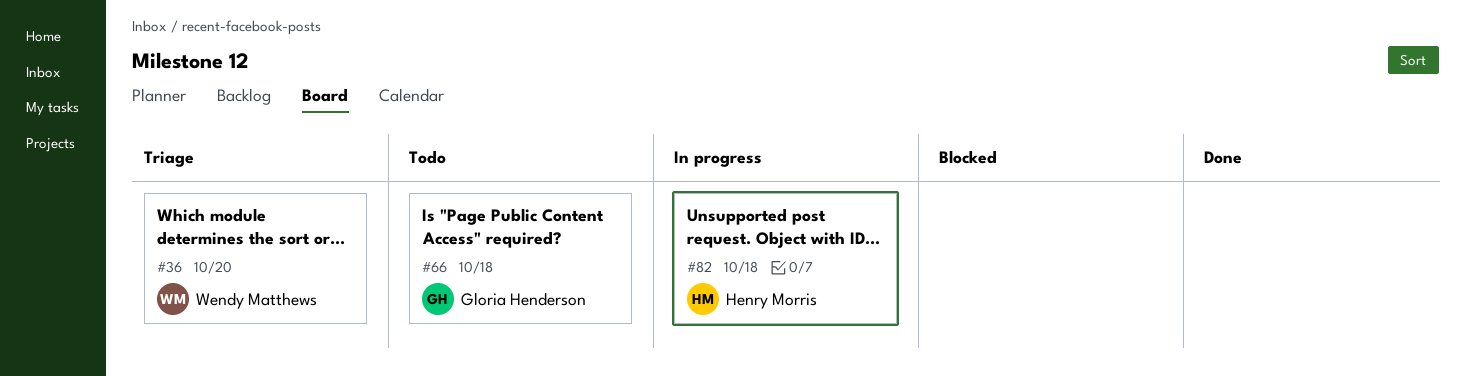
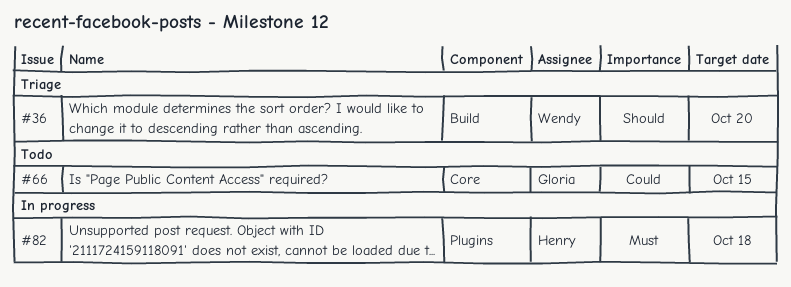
#66, due: Oct 18 -> Oct 15

